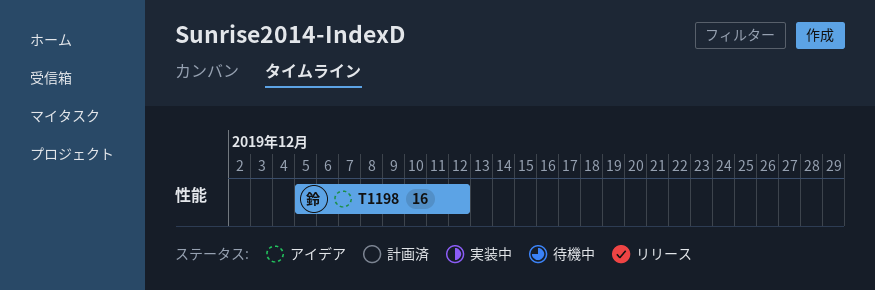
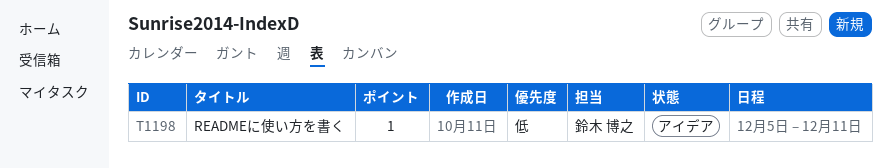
T1198, estimate: 16 -> 1
T1198, due: Dec 12 -> Dec 11

